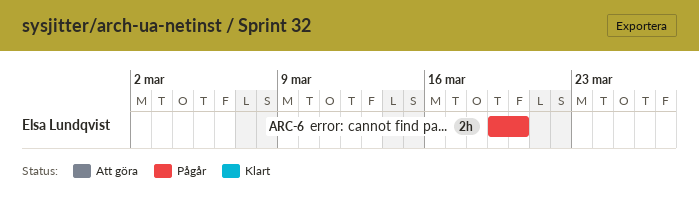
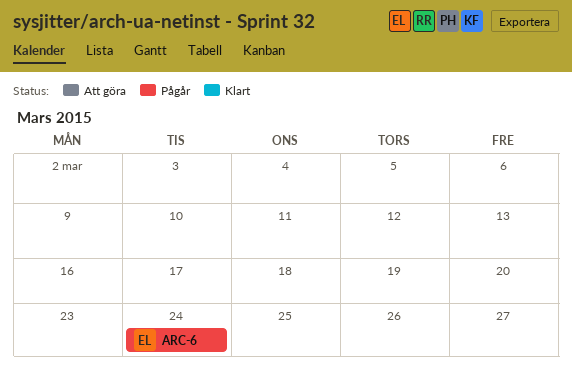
ARC-6, start: Mar 19 -> Mar 24
ARC-6, due: Mar 20 -> Mar 24

